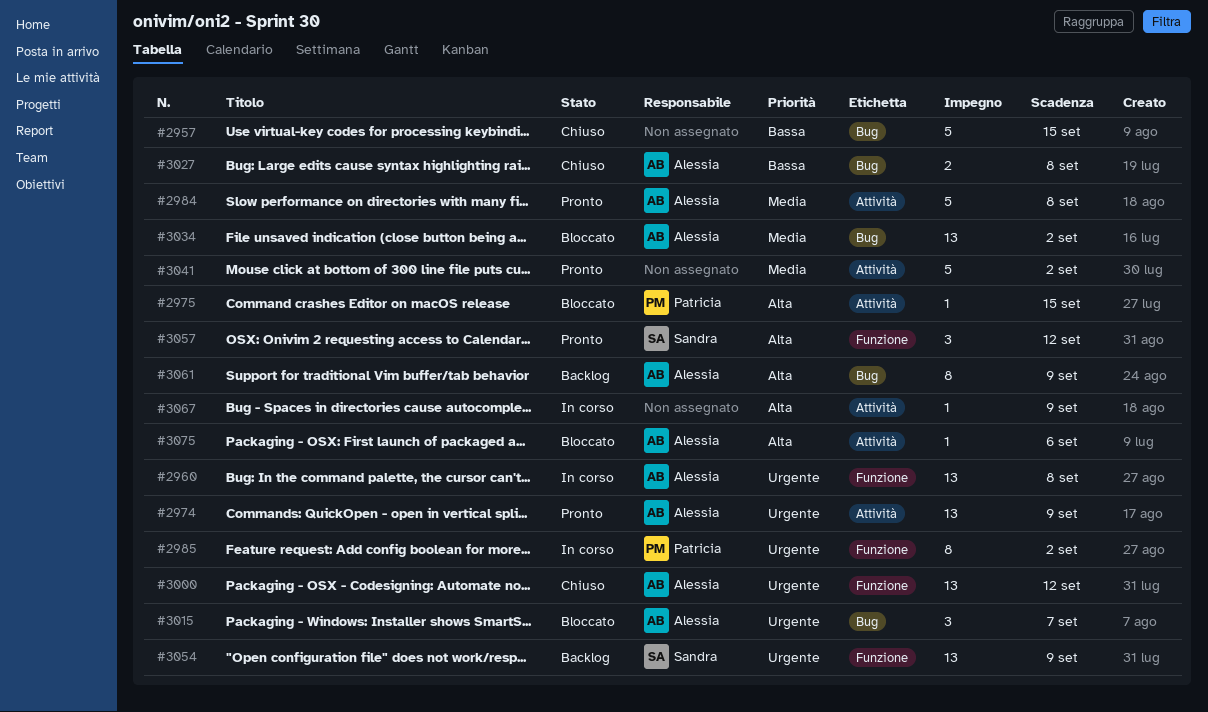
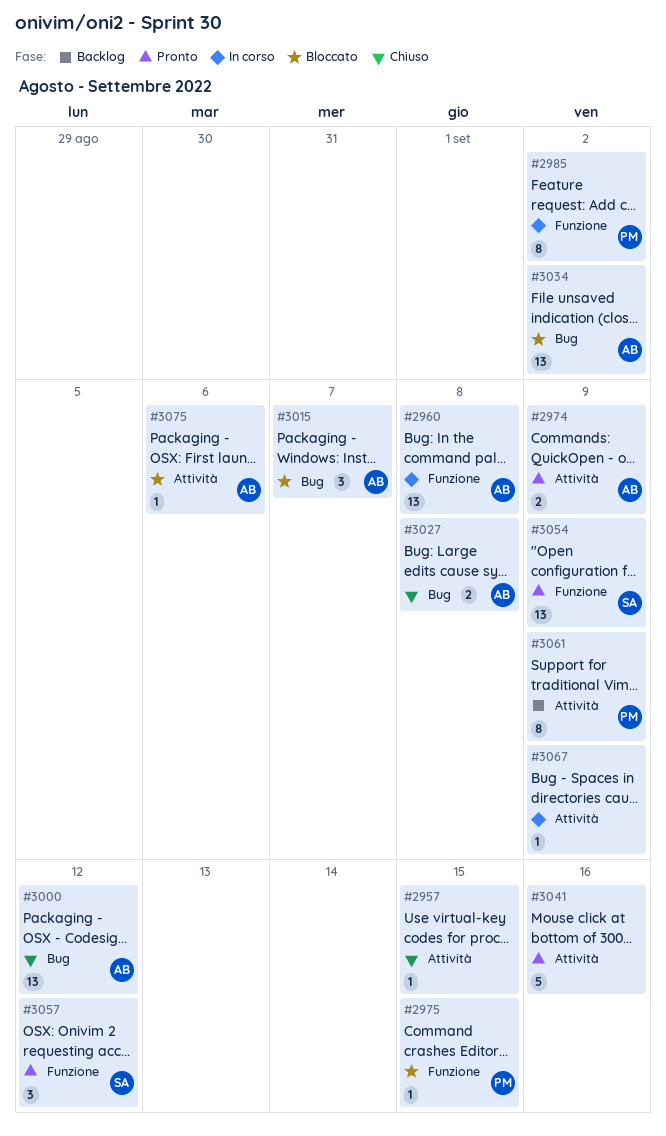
#2957, label: Bug -> Attività
#2957, estimate: 5 -> 1
#2974, estimate: 13 -> 2
#2975, label: Attività -> Funzione
#2984: present -> none
#3000, label: Funzione -> Bug
#3041, due: Sep 2 -> Sep 16
#3054, status: Backlog -> Pronto
#3061, owner: Alessia -> Patricia
#3061, label: Bug -> Attività

